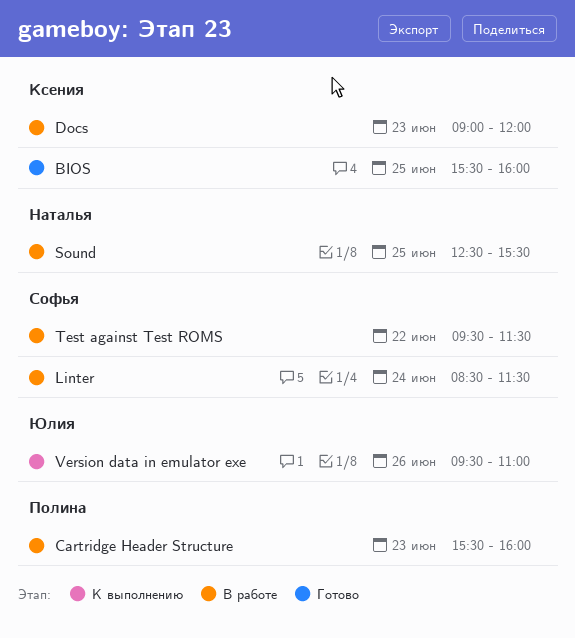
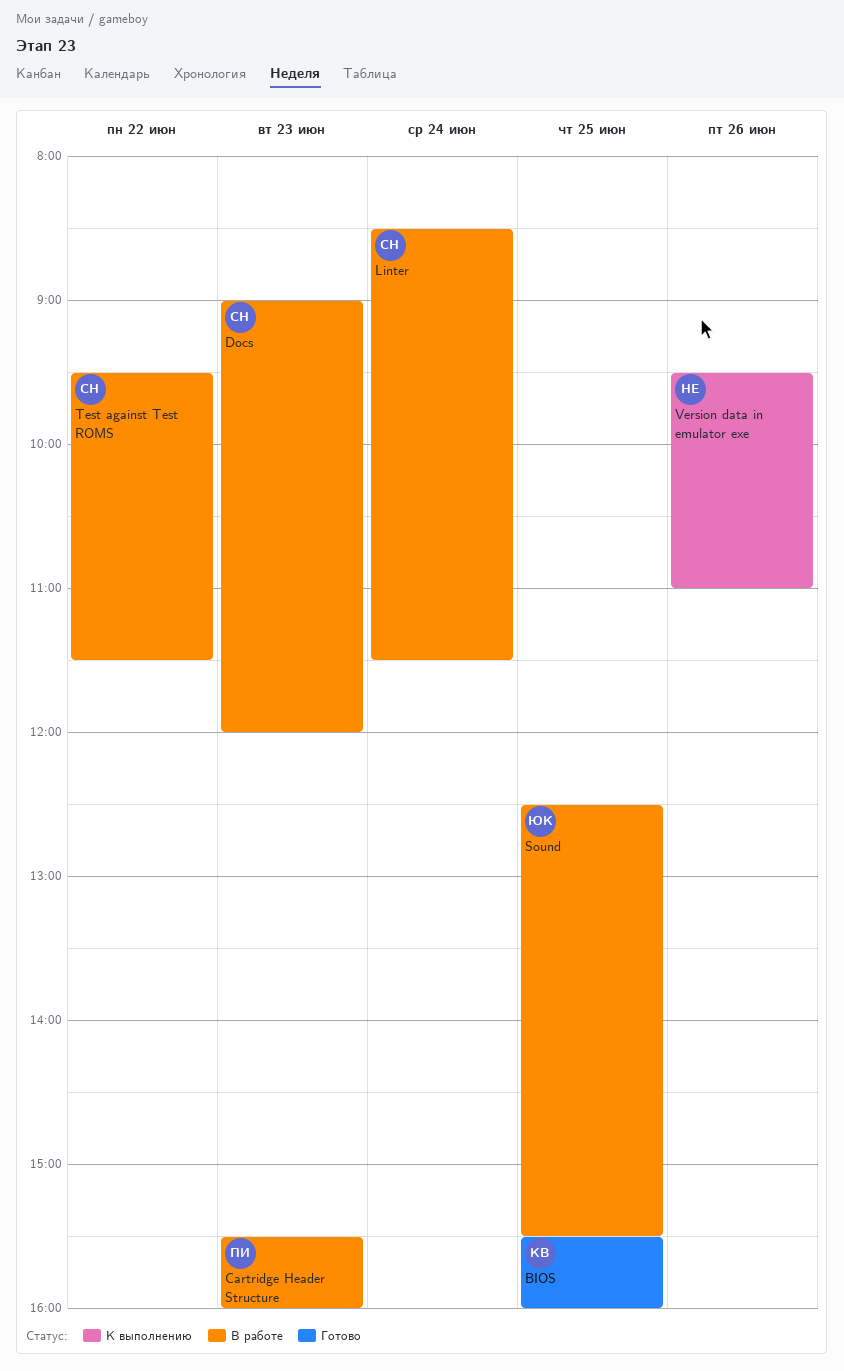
Docs, owner: Ксения -> Софья
Sound, owner: Наталья -> Юлия
Version data in emulator exe, owner: Юлия -> Наталья

